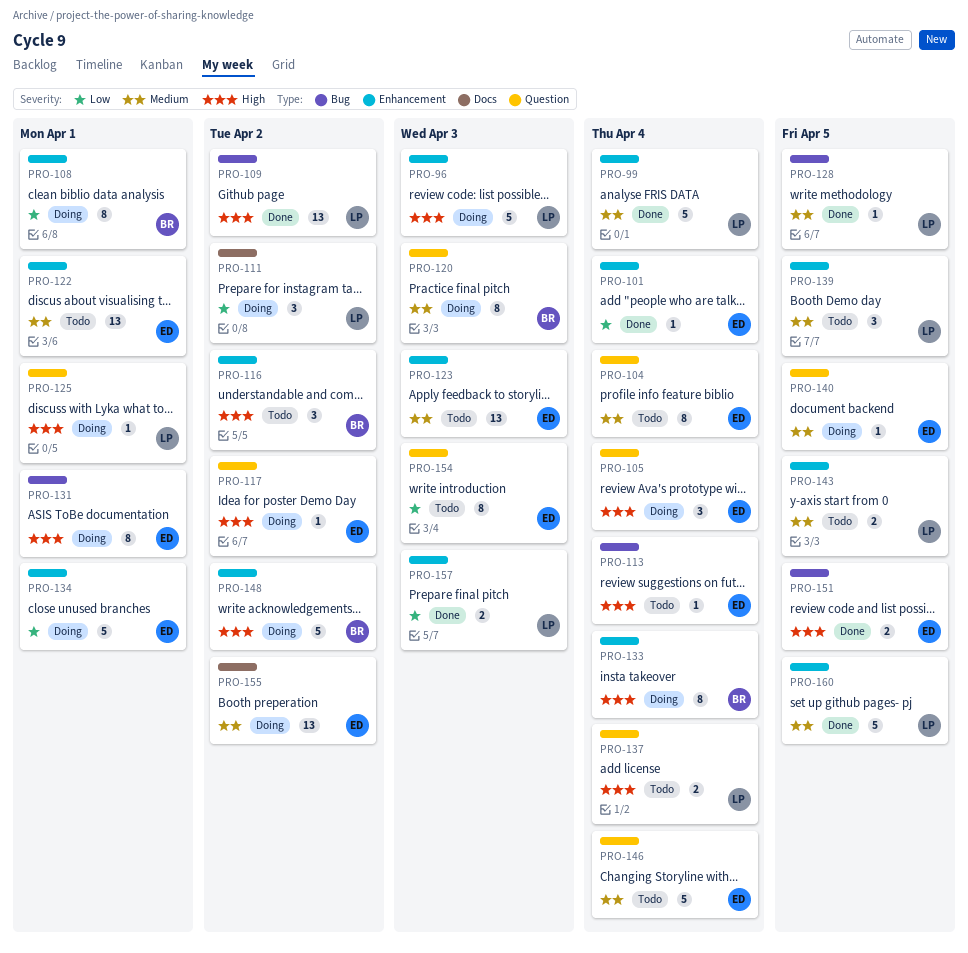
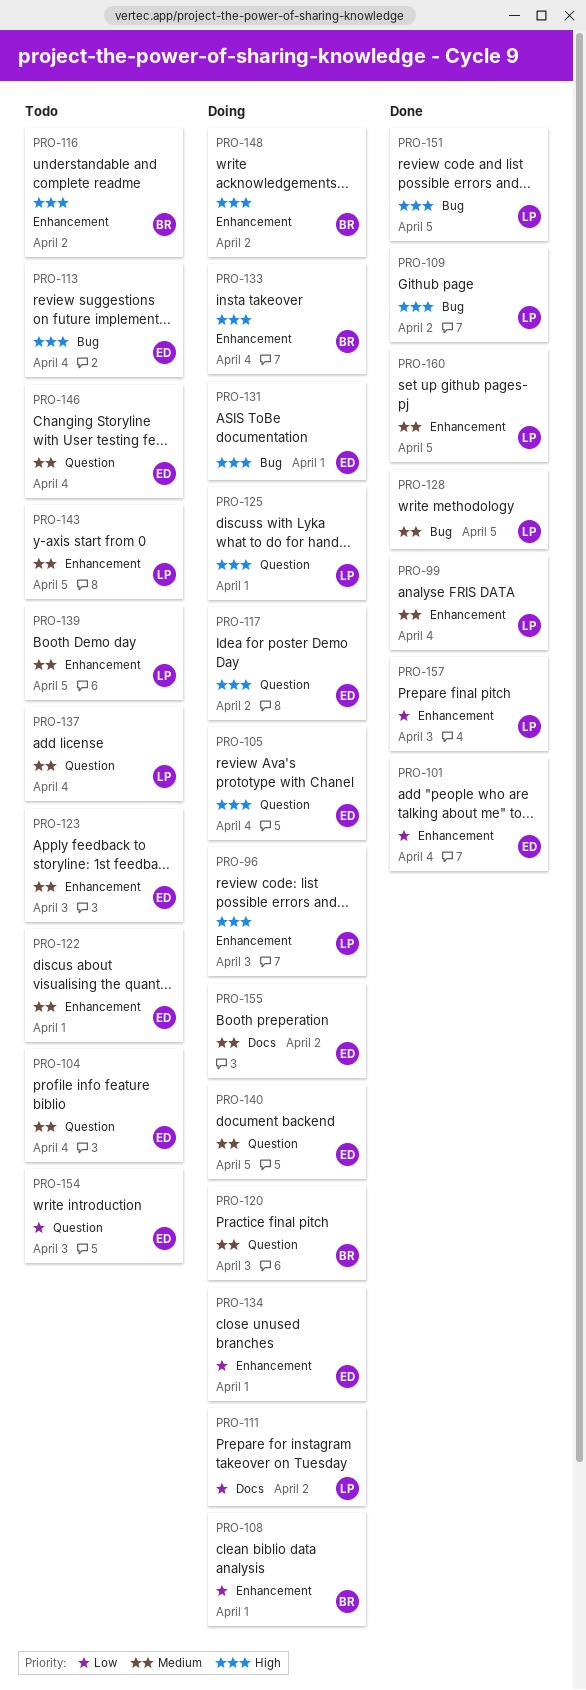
PRO-137, priority: High -> Medium
PRO-151, owner: ED -> LP

